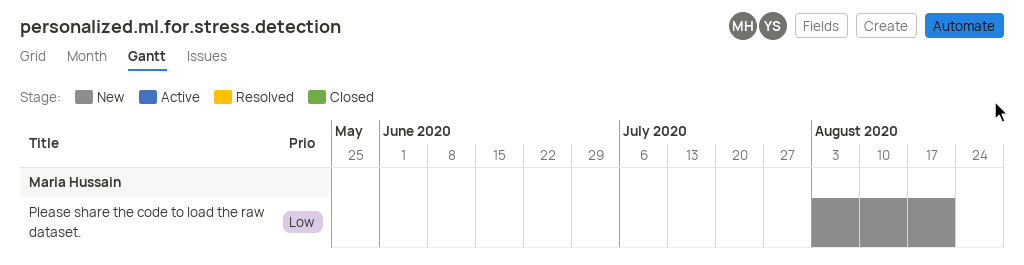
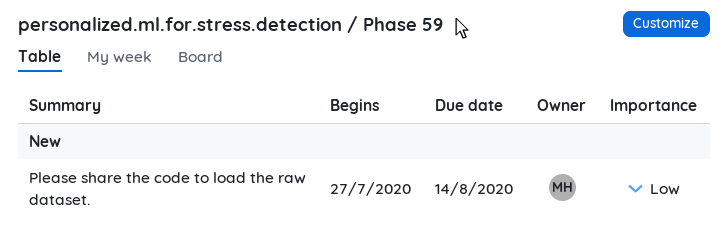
Please share the code to load the raw dataset., start: Aug 3 -> Jul 27
Please share the code to load the raw dataset., due: Aug 21 -> Aug 14

